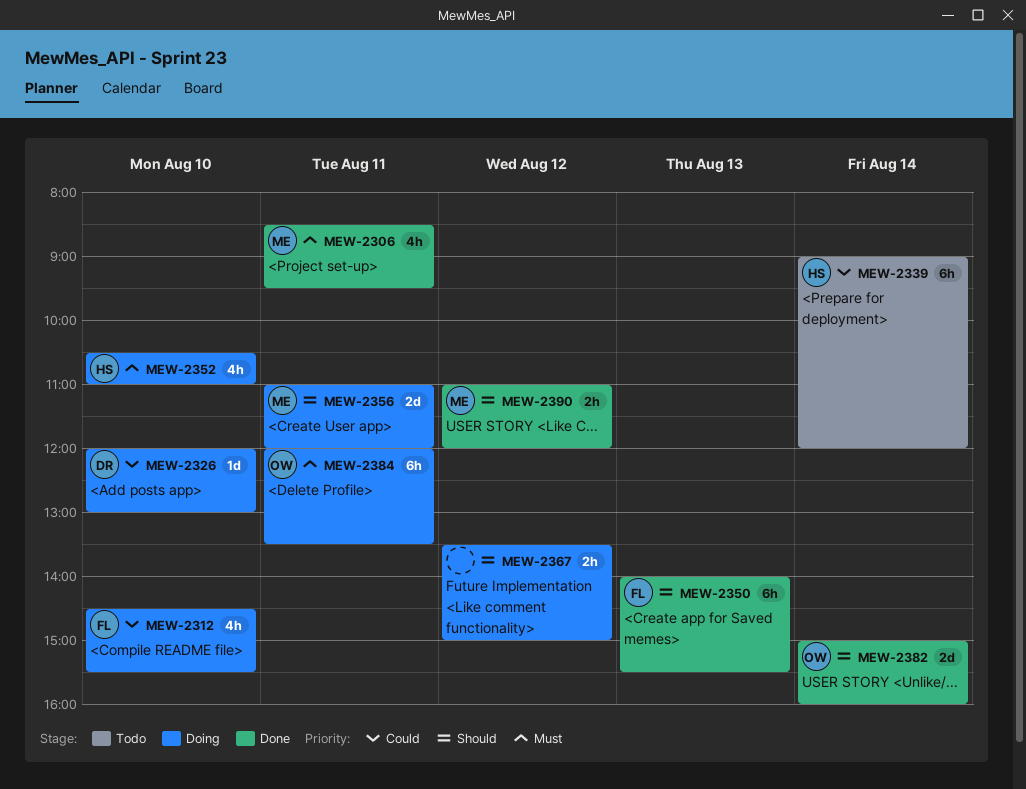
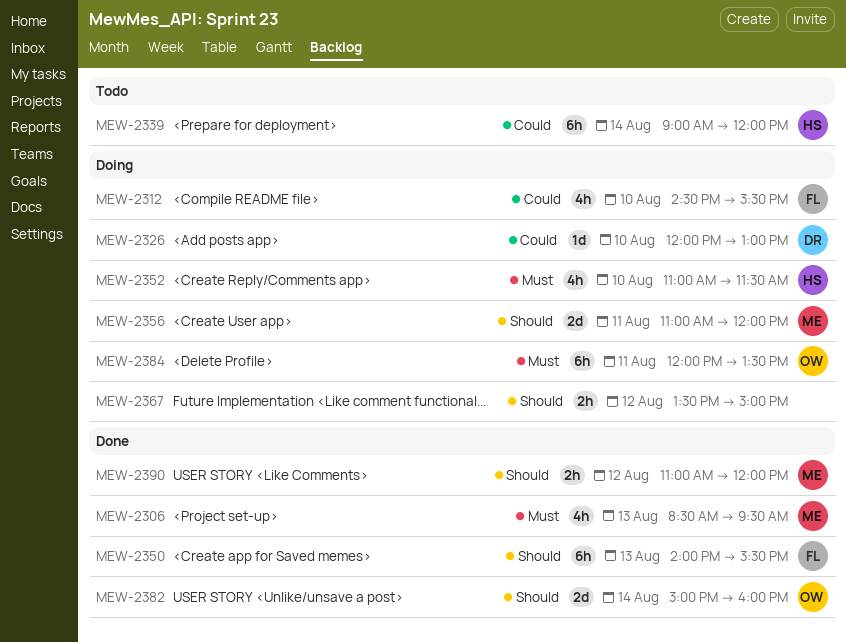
MEW-2306, day: Aug 11 -> Aug 13
MEW-2352, begins: 10:30 -> 11:00
MEW-2352, ends: 11:00 -> 11:30

